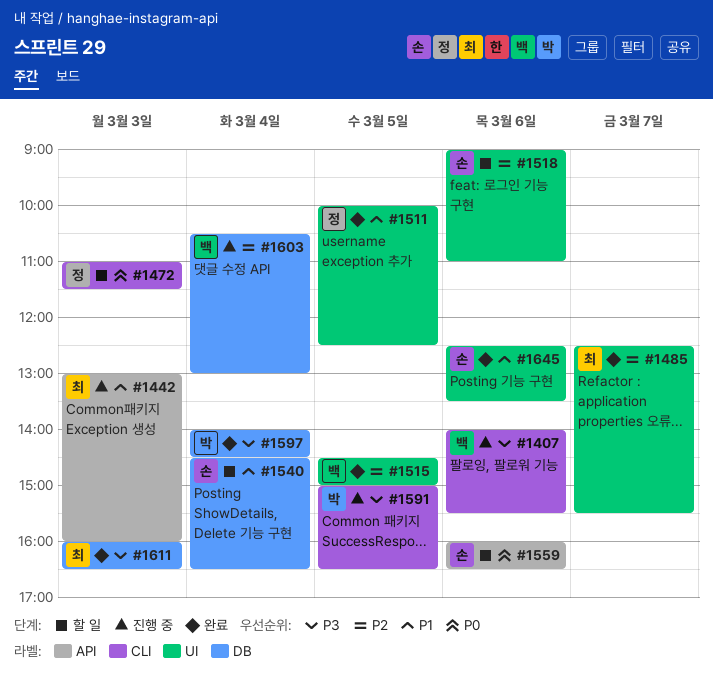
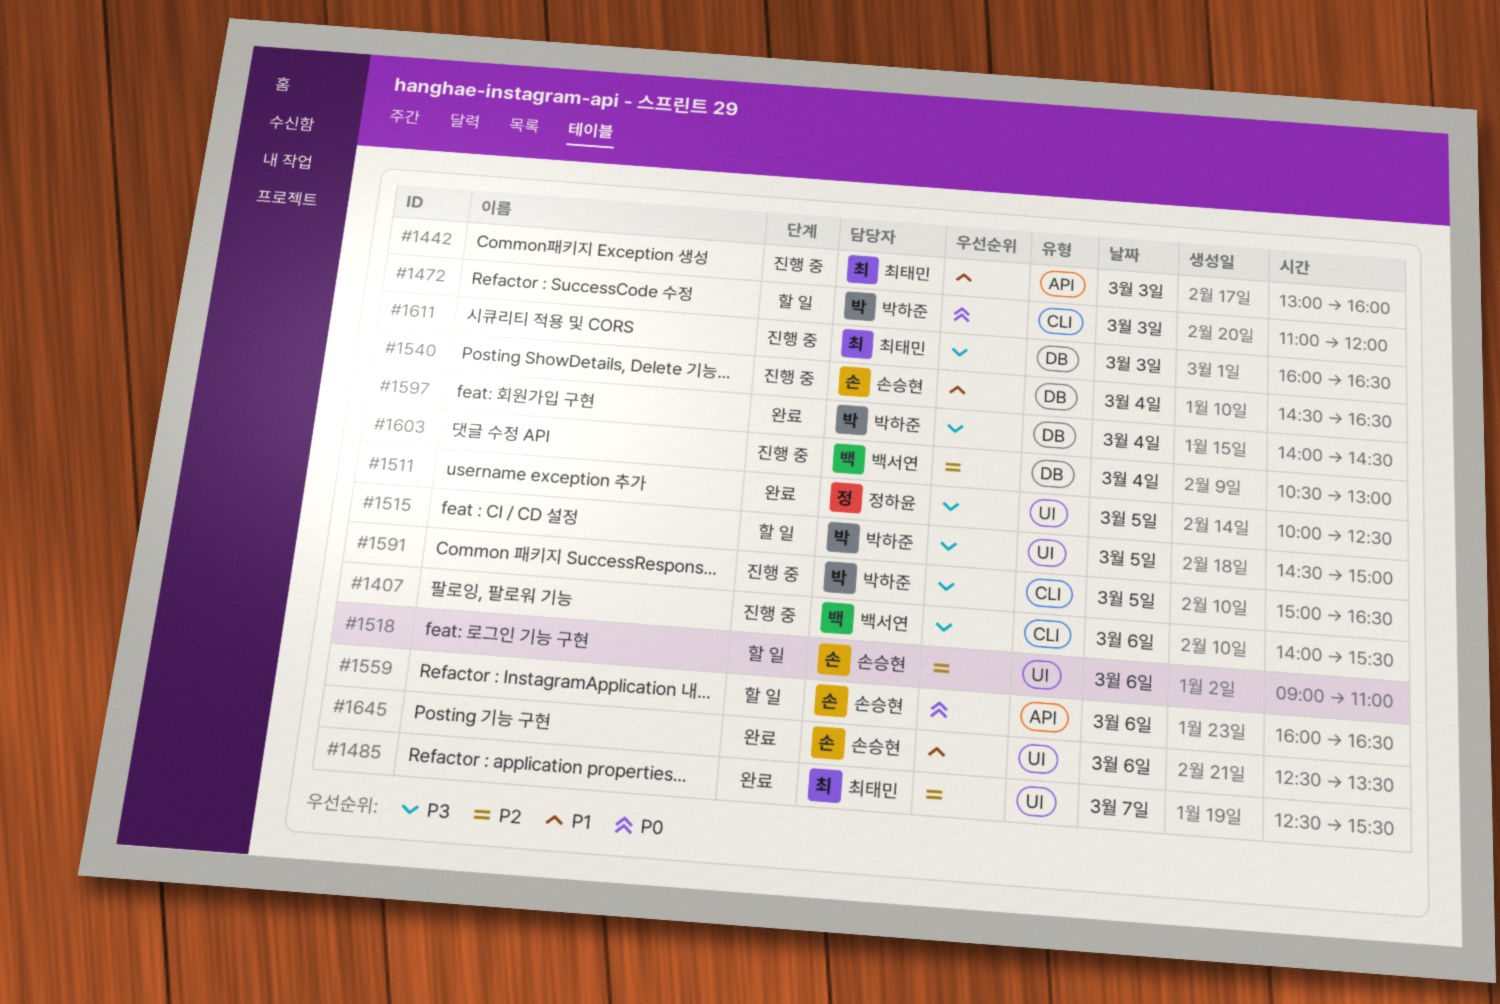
#1472, owner: 정하윤 -> 박하준
#1472, ends: 11:30 -> 12:00
#1511, priority: P1 -> P3
#1515, status: 완료 -> 할 일
#1515, owner: 백서연 -> 박하준
#1515, priority: P2 -> P3
#1540, status: 할 일 -> 진행 중
#1611, status: 완료 -> 진행 중

